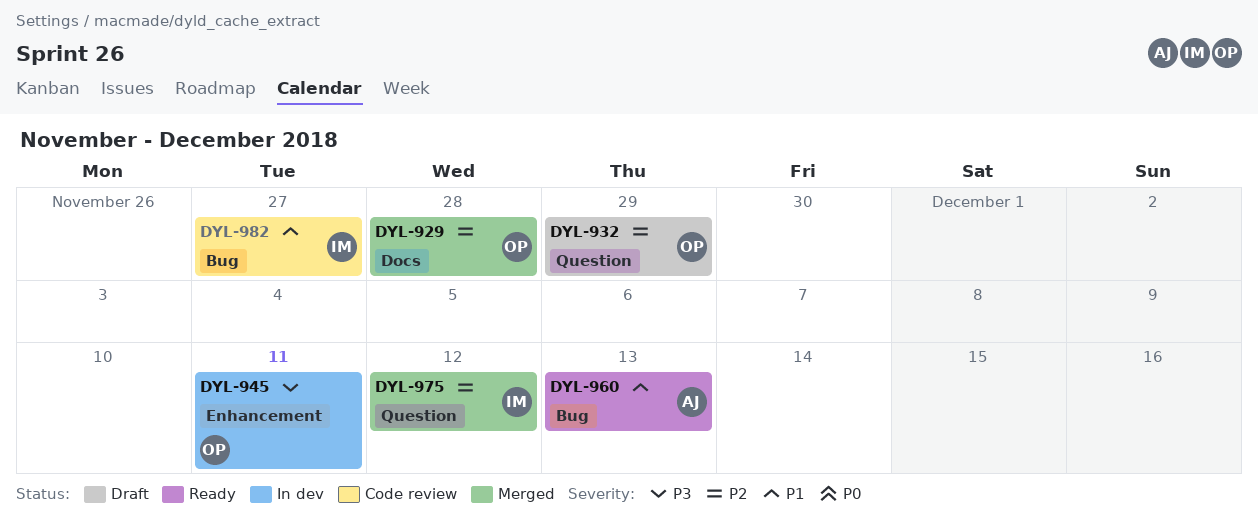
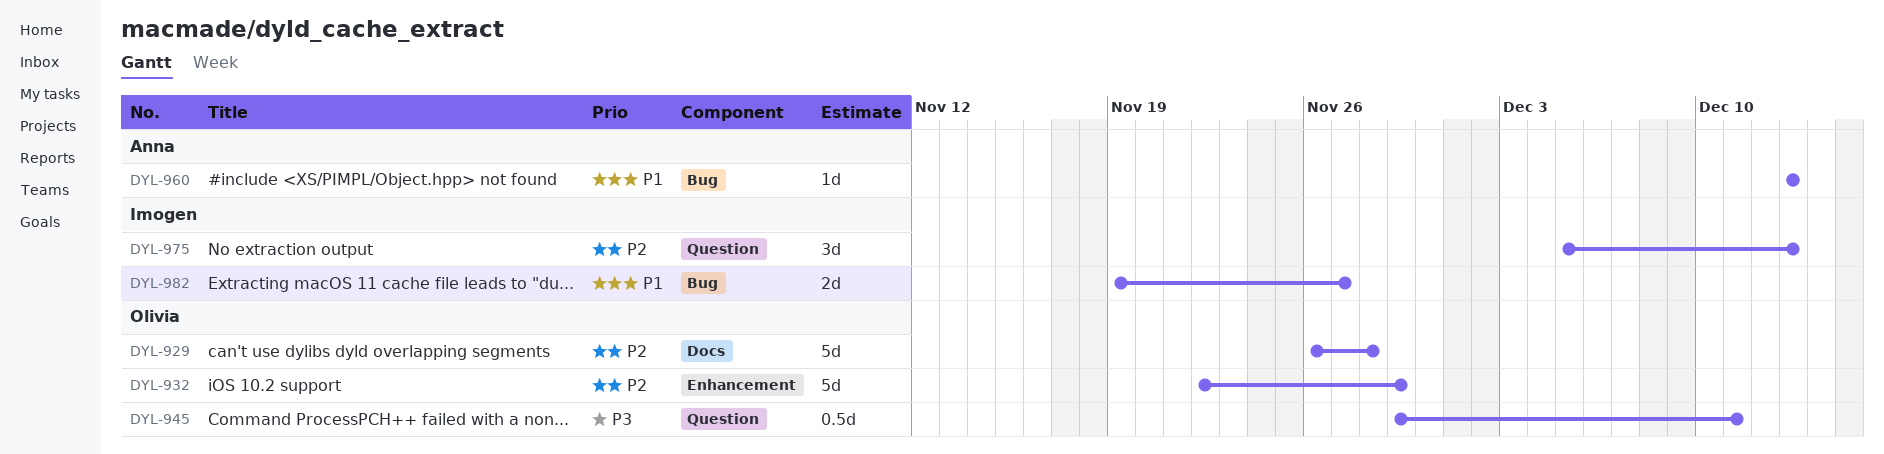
DYL-932, label: Question -> Enhancement
DYL-945, label: Enhancement -> Question
DYL-975, due: Dec 12 -> Dec 13

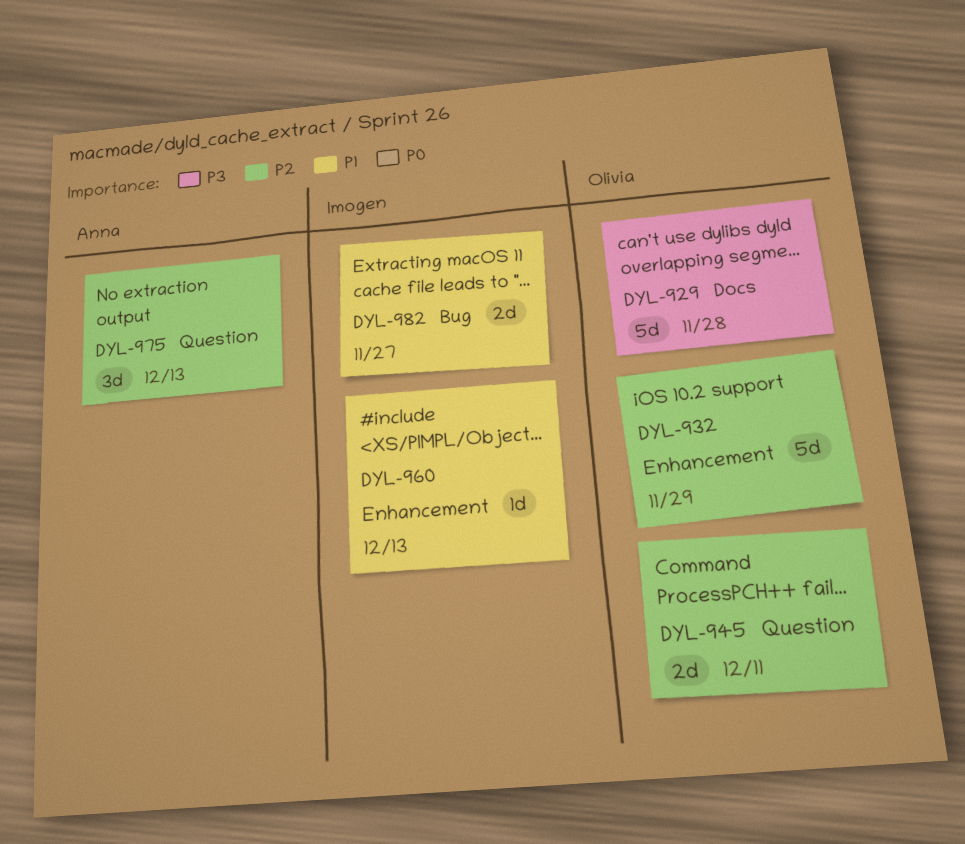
DYL-929, priority: P2 -> P3
DYL-945, priority: P3 -> P2
DYL-945, estimate: 0.5d -> 2d
DYL-960, owner: Anna -> Imogen
DYL-960, label: Bug -> Enhancement
DYL-975, owner: Imogen -> Anna

